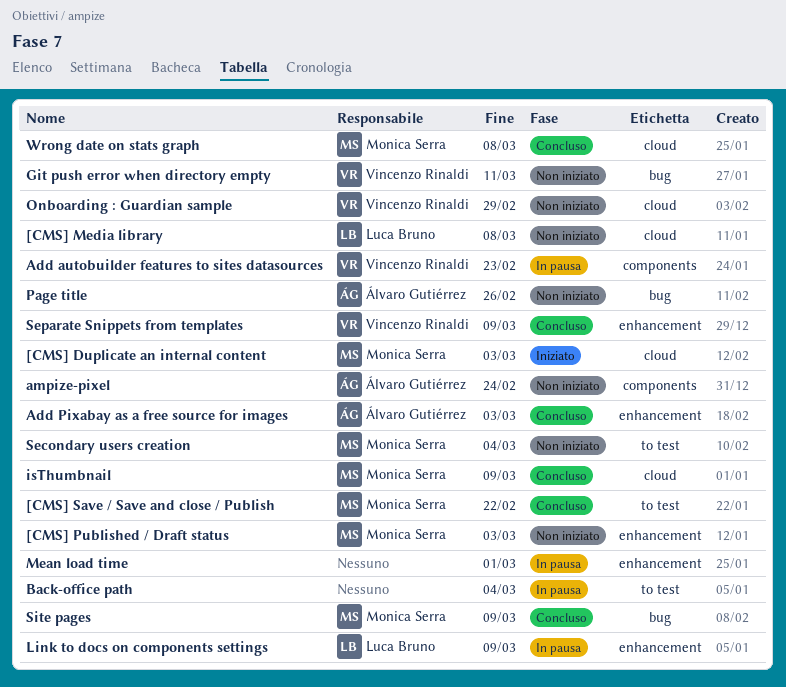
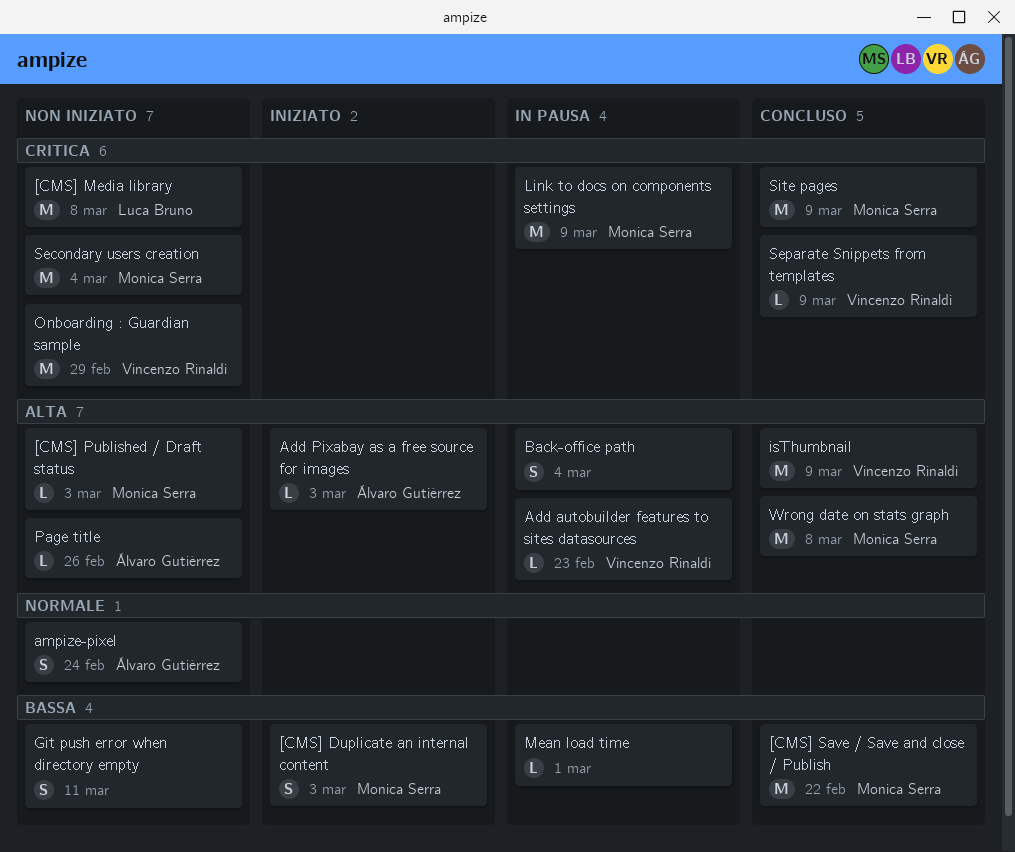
Add Pixabay as a free source for images, status: Concluso -> Iniziato
Git push error when directory empty, owner: Vincenzo Rinaldi -> none
isThumbnail, owner: Monica Serra -> Vincenzo Rinaldi
Link to docs on components settings, owner: Luca Bruno -> Monica Serra

